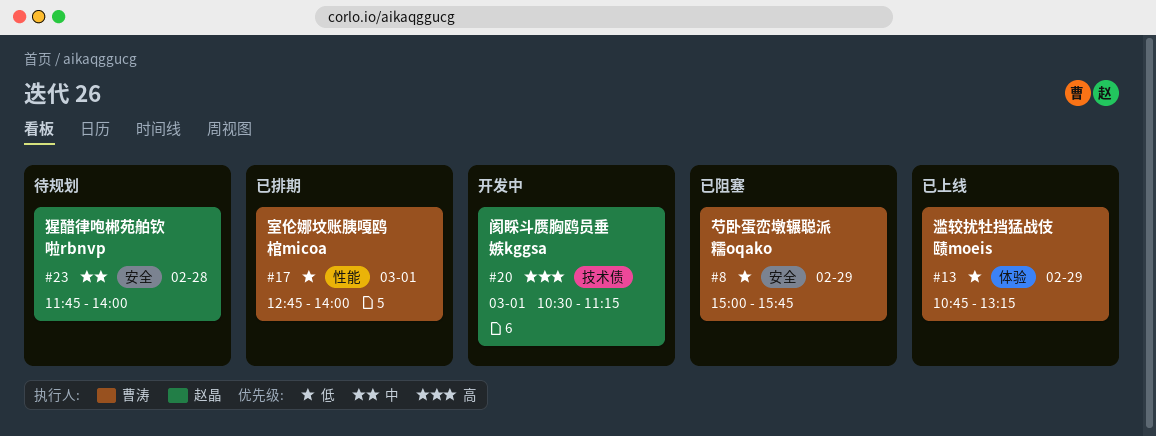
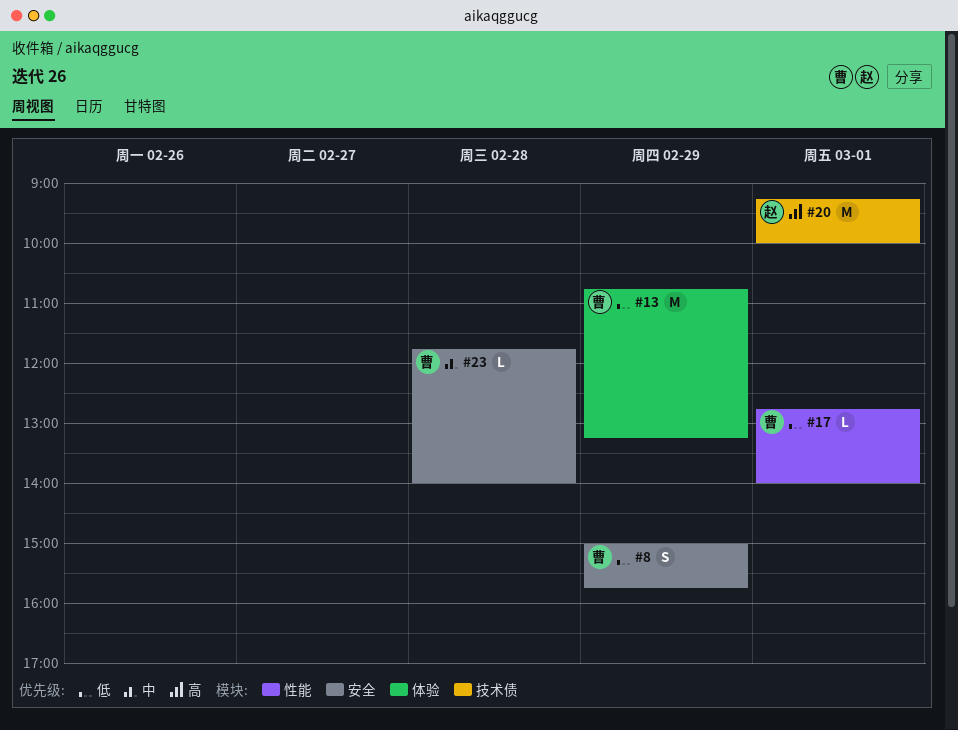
#20, begins: 10:30 -> 09:15
#20, ends: 11:15 -> 10:00
#23, owner: 赵晶 -> 曹涛

